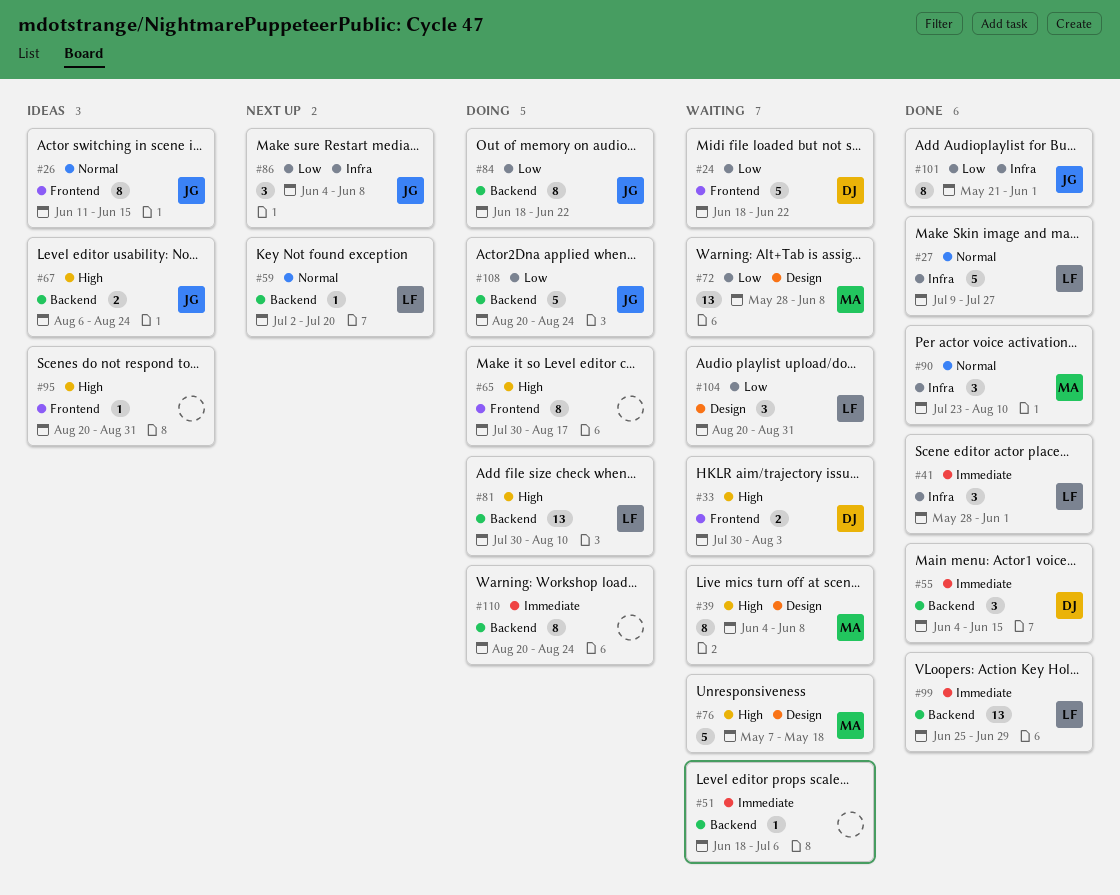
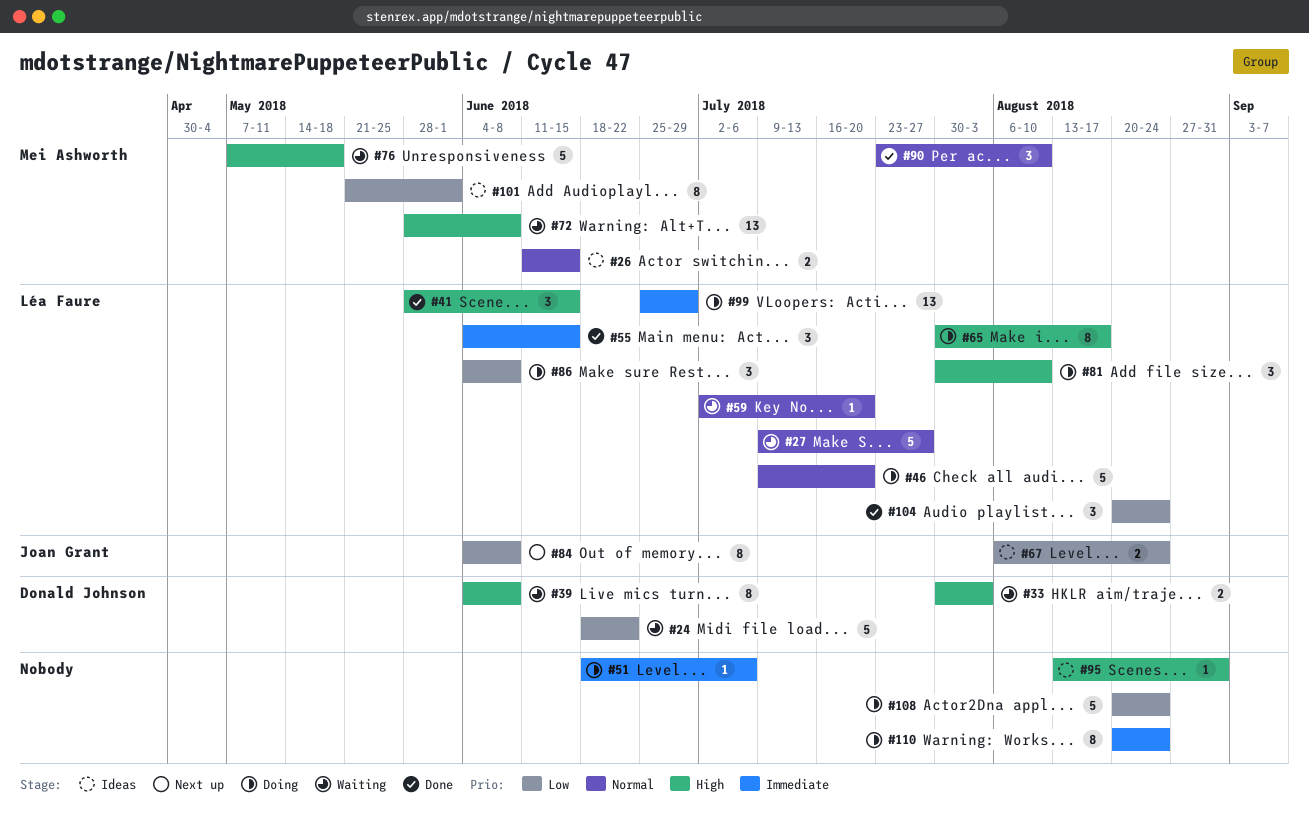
#26, owner: Joan Grant -> Mei Ashworth
#26, estimate: 8 -> 2
#27, status: Done -> Waiting
#39, owner: Mei Ashworth -> Donald Johnson
#41, priority: Immediate -> High
#41, due: Jun 1 -> Jun 15
#46: none -> present
#51, status: Waiting -> Doing
#55, owner: Donald Johnson -> Léa Faure
#59, status: Next up -> Waiting
#65, owner: none -> Léa Faure
#67, priority: High -> Low
#72, priority: Low -> High
#81, estimate: 13 -> 3
#84, status: Doing -> Next up
#84, start: Jun 18 -> Jun 4
#84, due: Jun 22 -> Jun 8
#86, status: Next up -> Doing
#86, owner: Joan Grant -> Léa Faure
#95, start: Aug 20 -> Aug 13
#99, status: Done -> Doing
#101, status: Done -> Ideas
#101, owner: Joan Grant -> Mei Ashworth
#104, status: Waiting -> Done
#104, due: Aug 31 -> Aug 24
#108, owner: Joan Grant -> none

